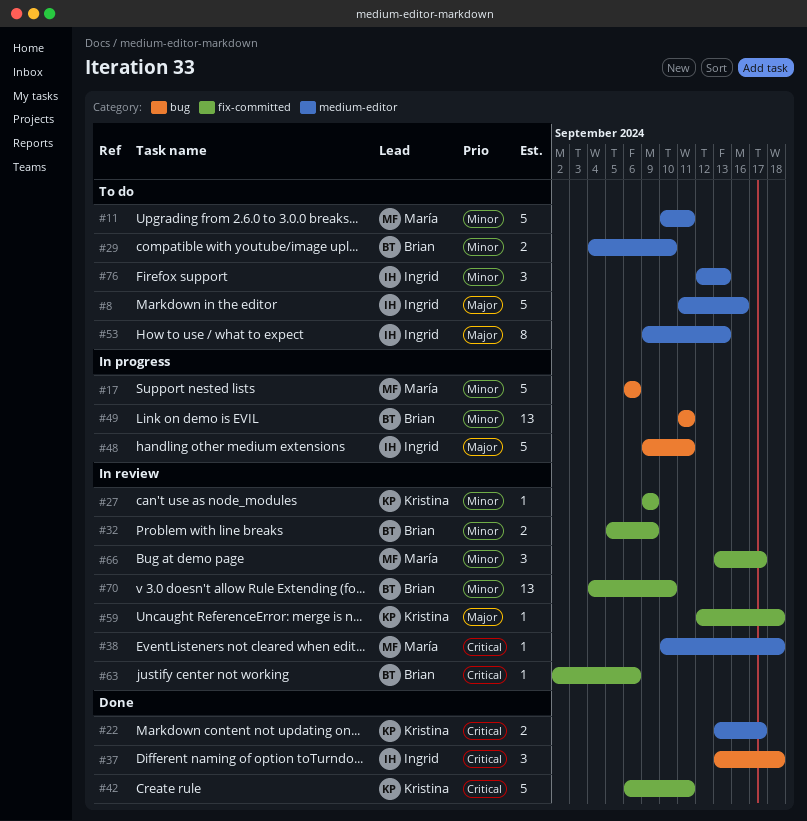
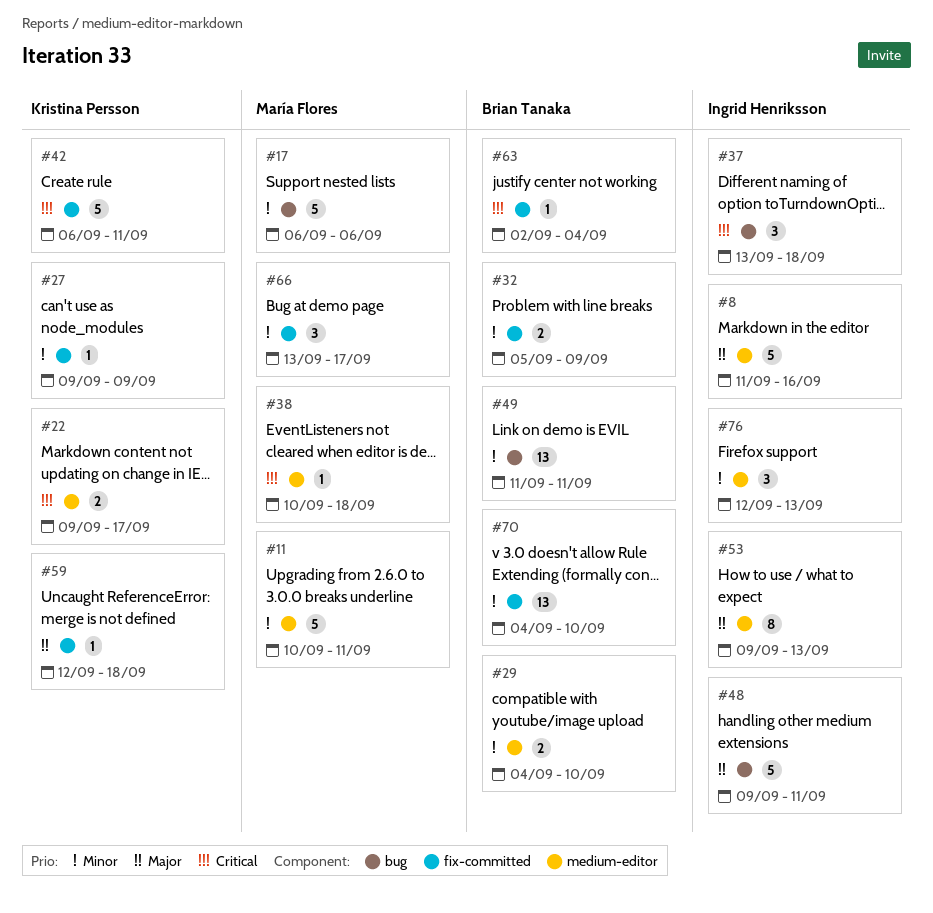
#22, start: Sep 13 -> Sep 9
#63, due: Sep 6 -> Sep 4

